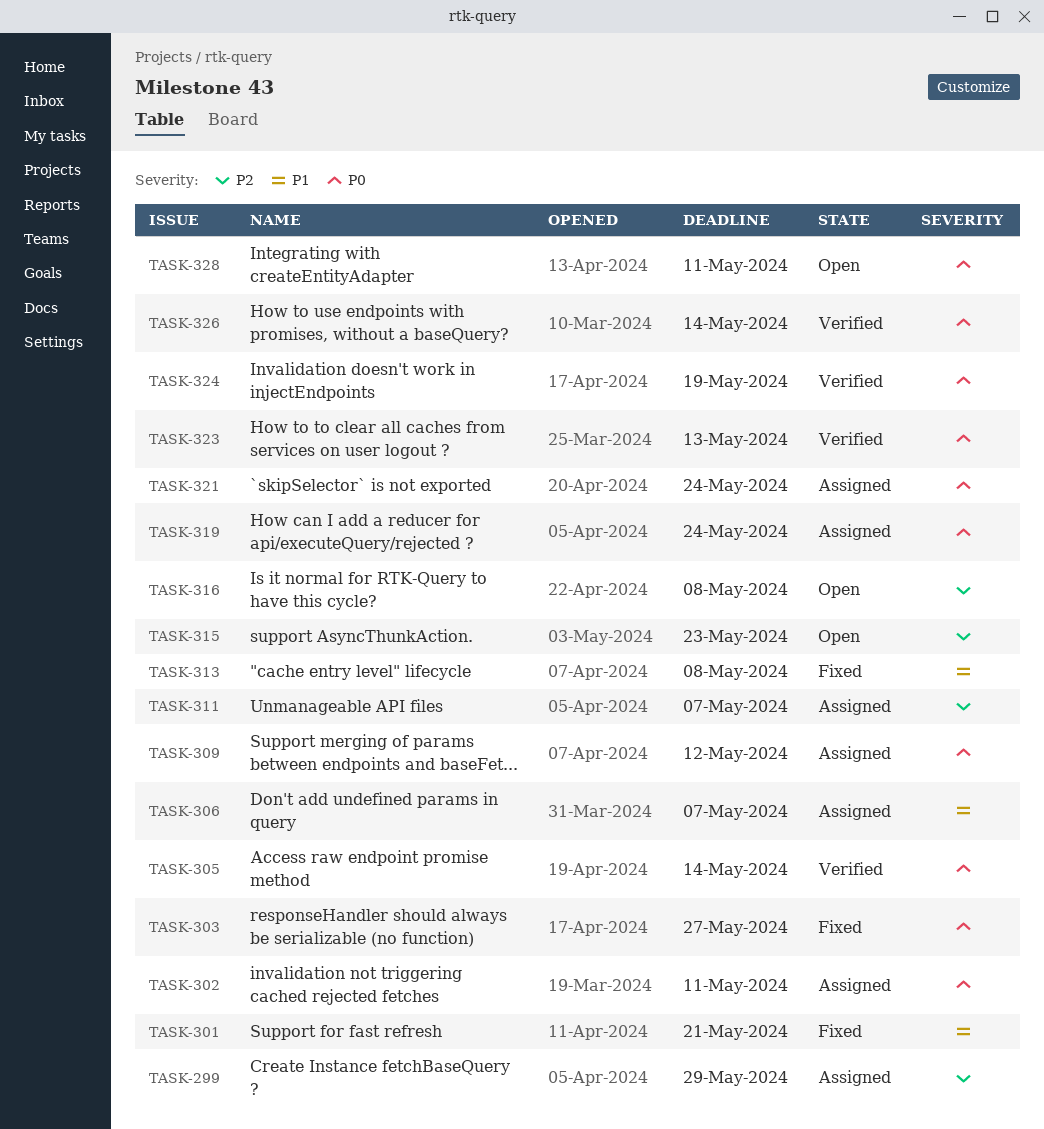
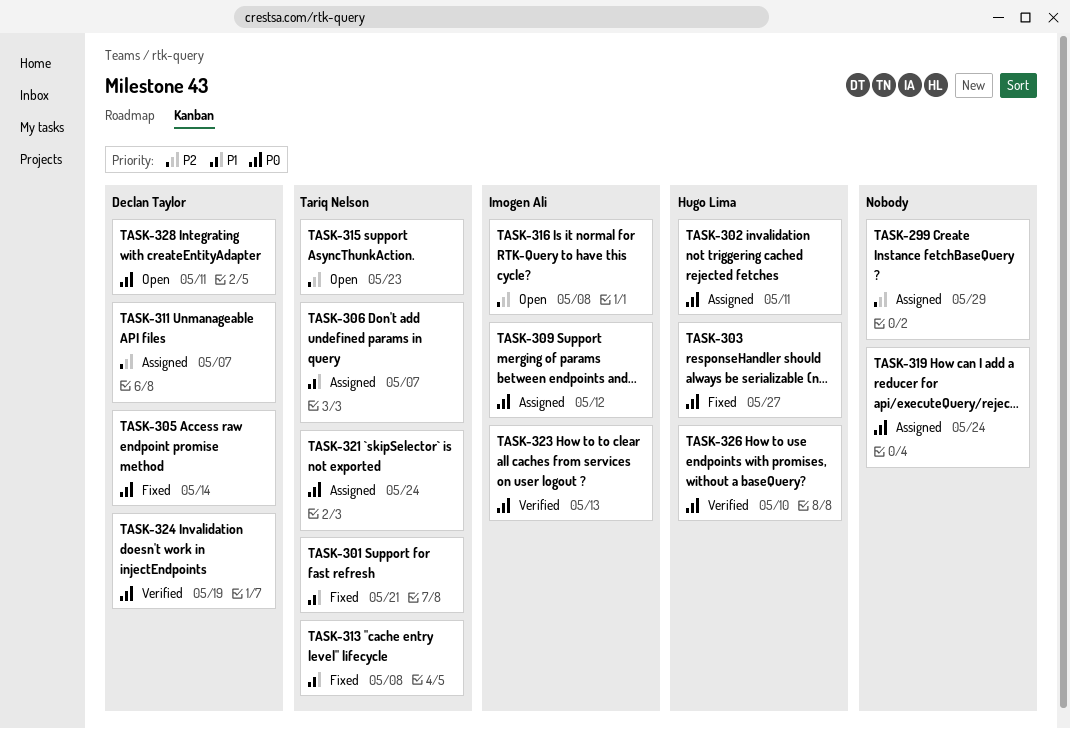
TASK-305, status: Verified -> Fixed
TASK-326, due: May 14 -> May 10

